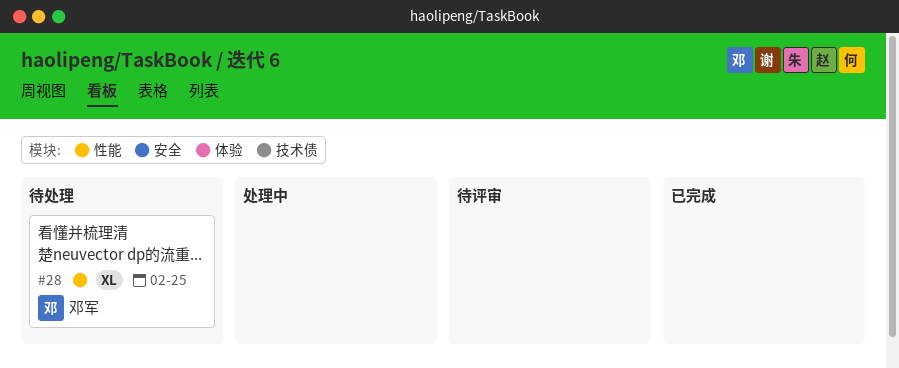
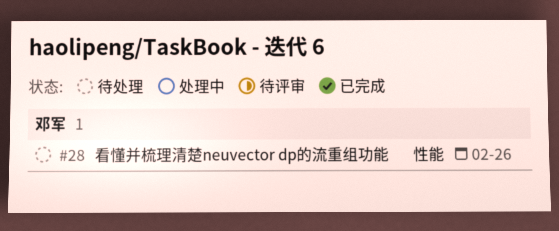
#28, due: Feb 25 -> Feb 26

